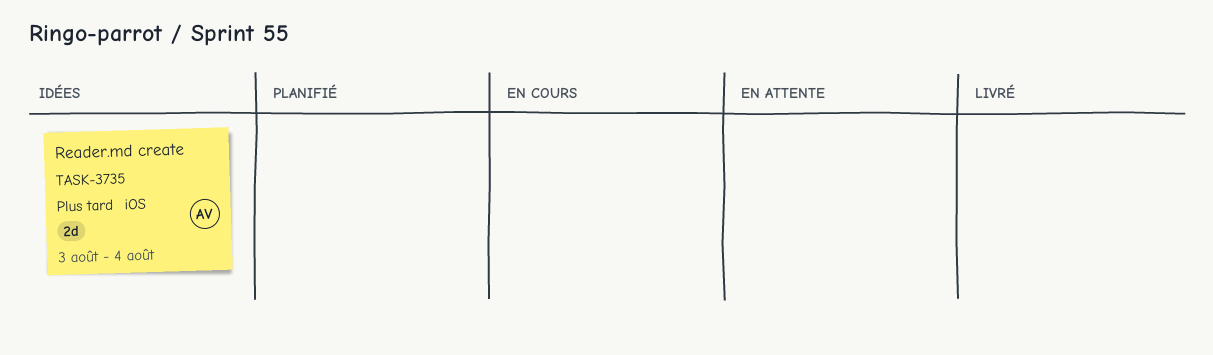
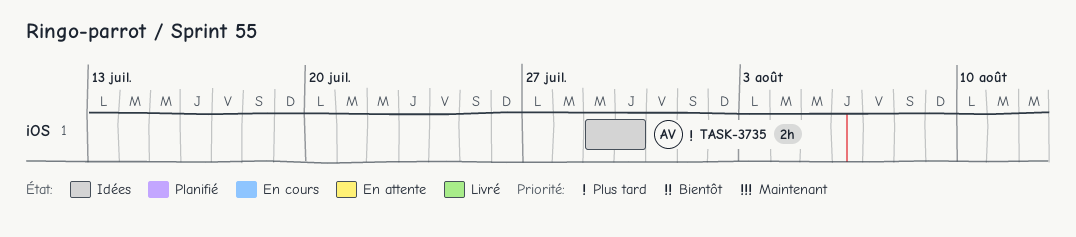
TASK-3735, estimate: 2d -> 2h
TASK-3735, start: Aug 3 -> Jul 29
TASK-3735, due: Aug 4 -> Jul 30

